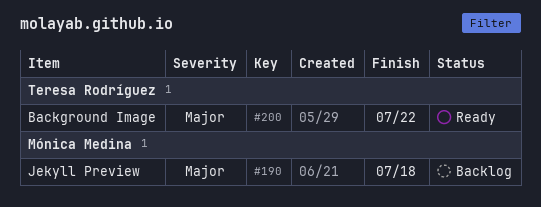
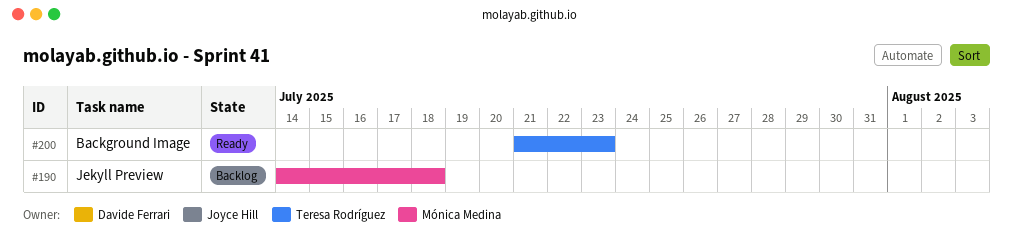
#200, due: Jul 22 -> Jul 23

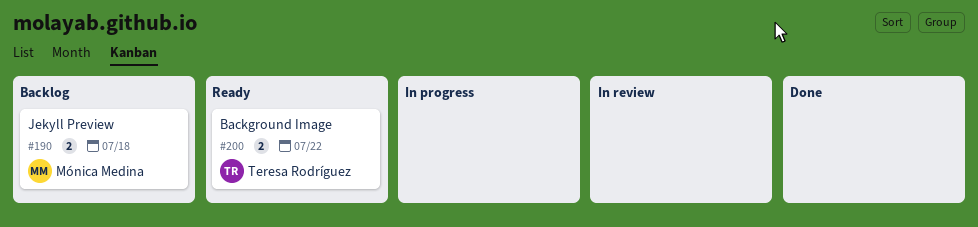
#200, due: Jul 23 -> Jul 22

